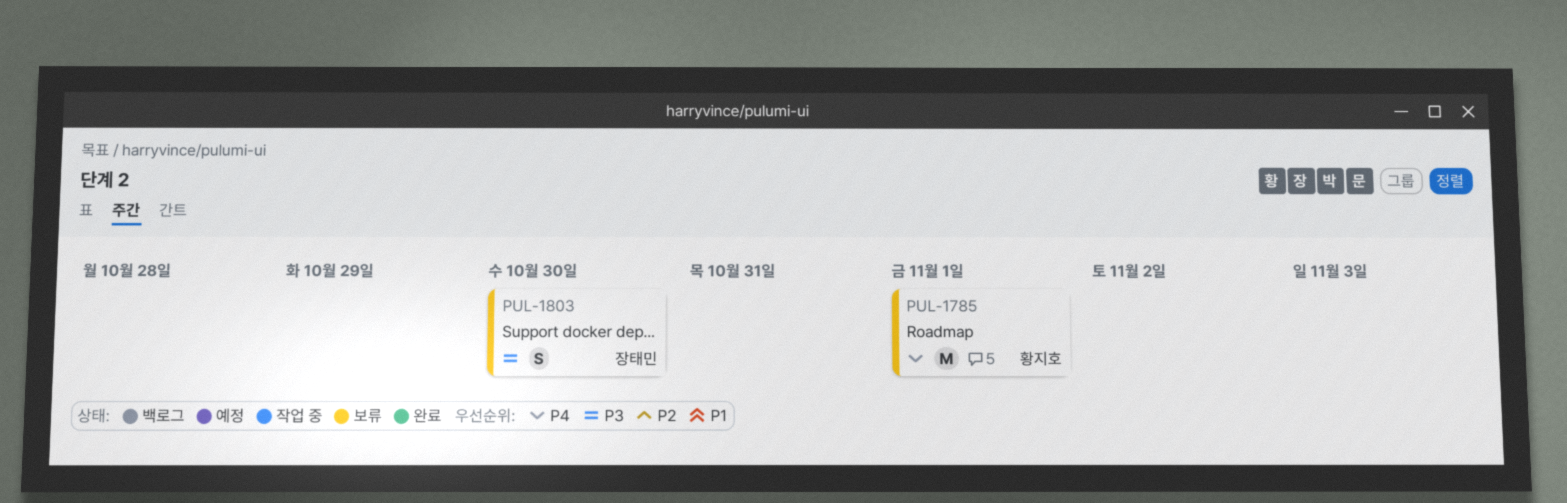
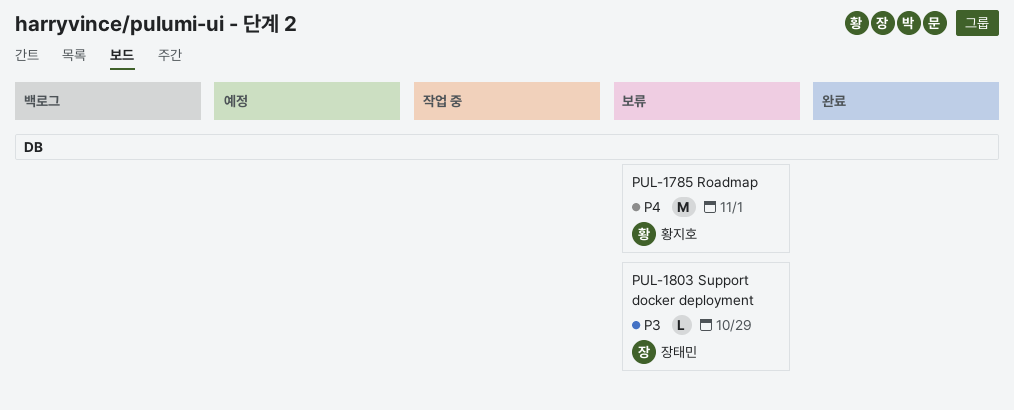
PUL-1803, estimate: S -> L
PUL-1803, due: Oct 30 -> Oct 29

